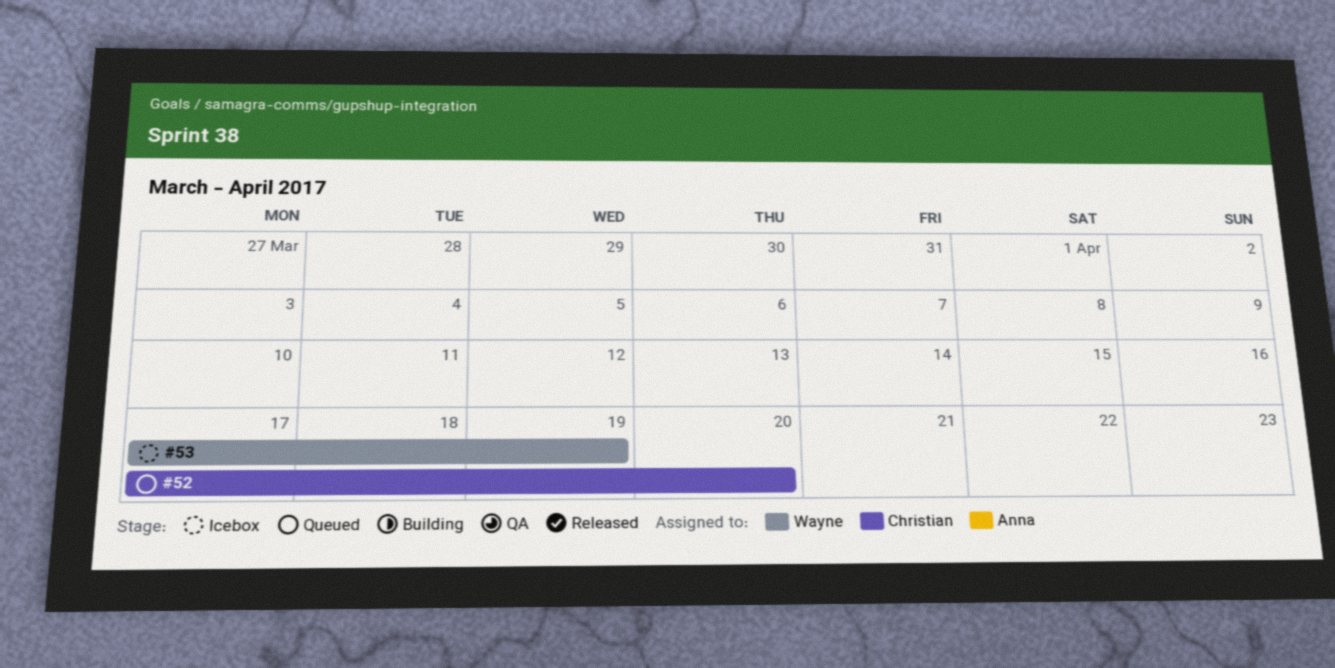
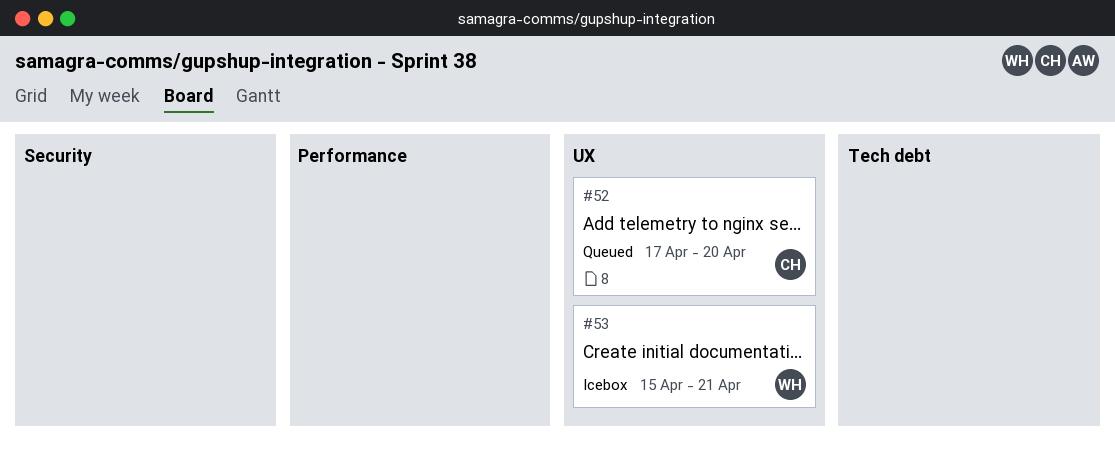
#53, start: Apr 17 -> Apr 15
#53, due: Apr 19 -> Apr 21

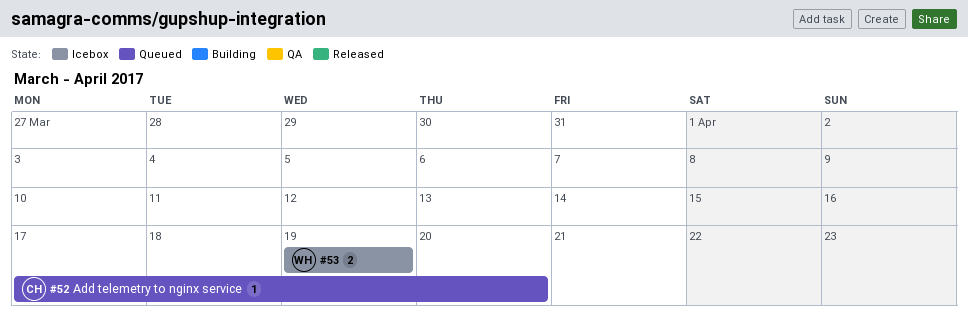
#53, start: Apr 15 -> Apr 19
#53, due: Apr 21 -> Apr 19

